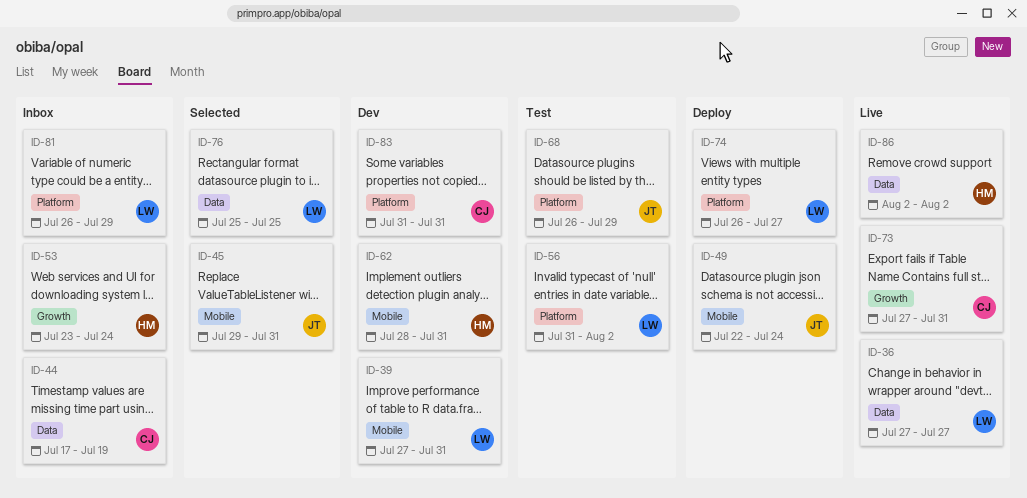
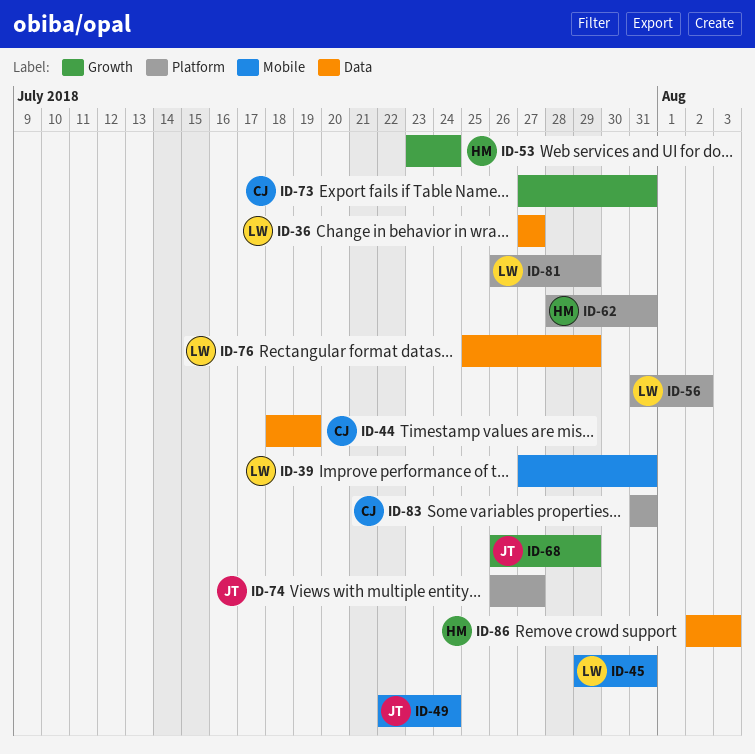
ID-44, start: Jul 17 -> Jul 18
ID-45, owner: JT -> LW
ID-62, label: Mobile -> Platform
ID-68, label: Platform -> Growth
ID-74, owner: LW -> JT
ID-76, due: Jul 25 -> Jul 29
ID-86, due: Aug 2 -> Aug 3

